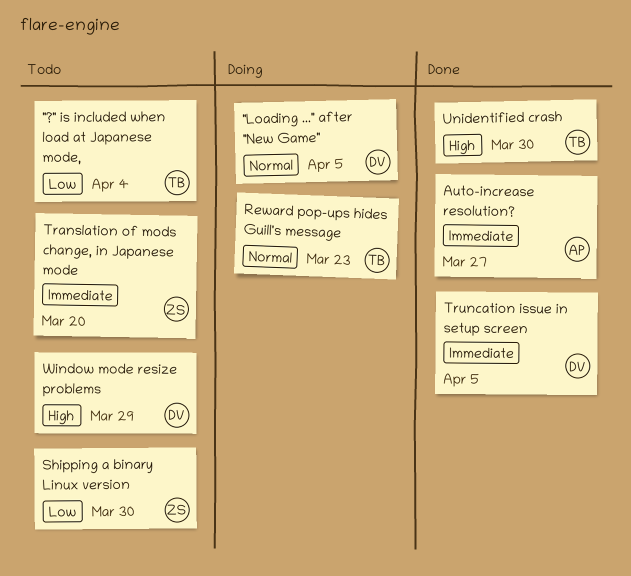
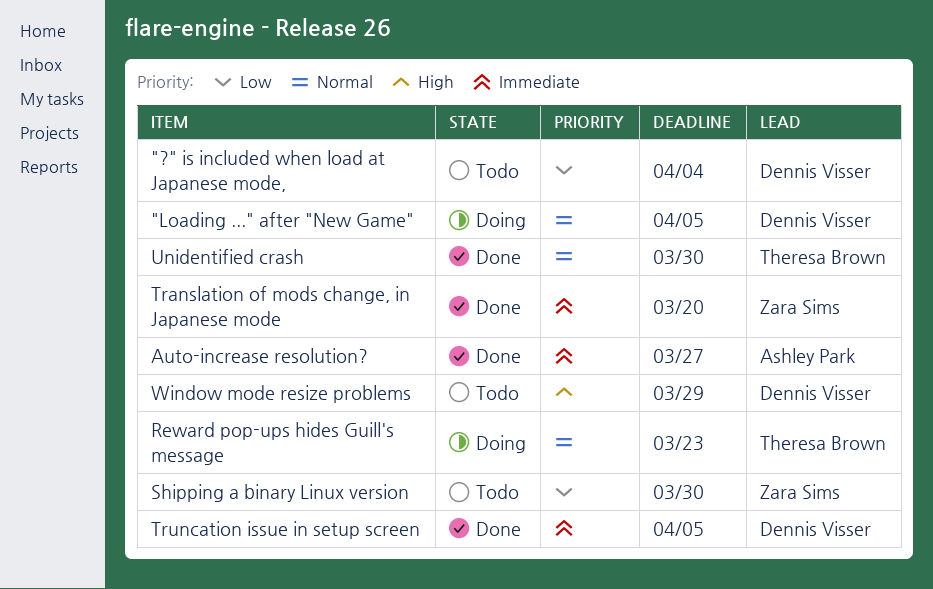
"?" is included when load at Japanese mode,, owner: Theresa Brown -> Dennis Visser
Translation of mods change, in Japanese mode, status: Todo -> Done
Unidentified crash, priority: High -> Normal

